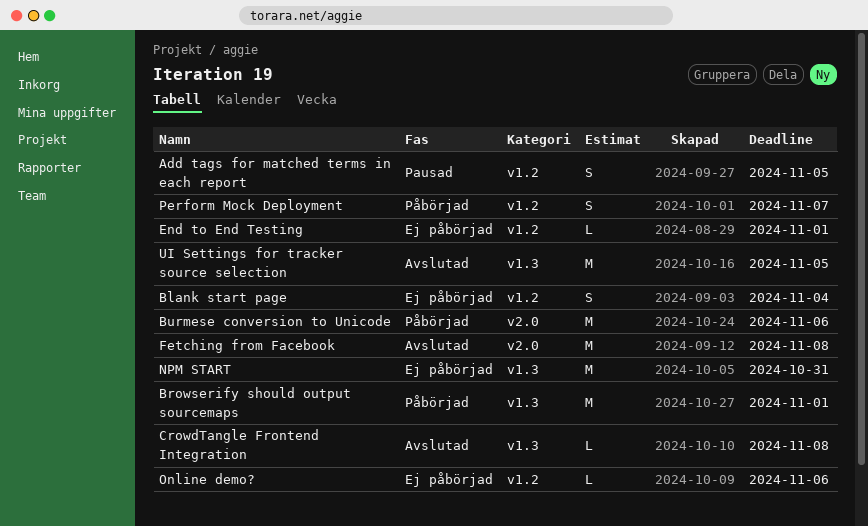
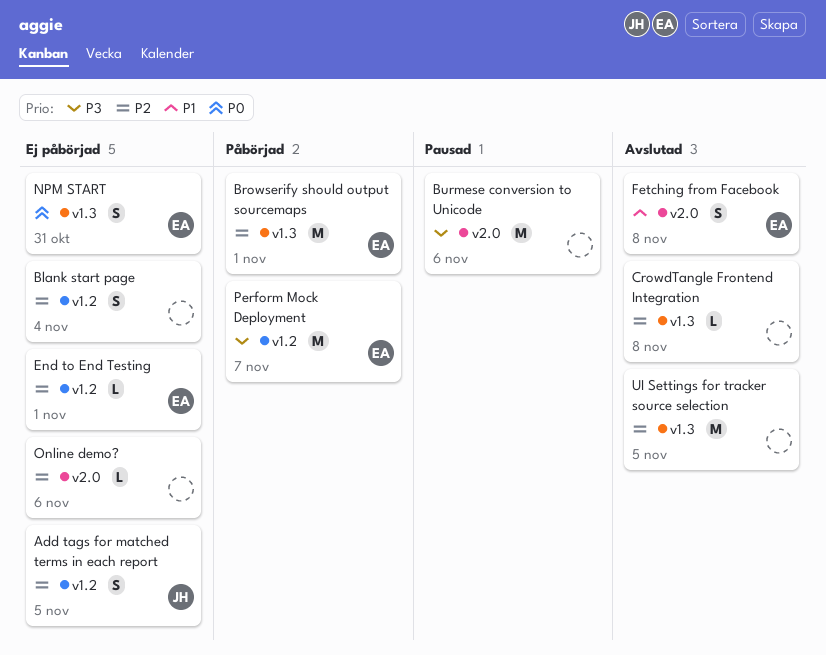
Add tags for matched terms in each report, status: Pausad -> Ej påbörjad
Burmese conversion to Unicode, status: Påbörjad -> Pausad
Fetching from Facebook, estimate: M -> S
NPM START, estimate: M -> S
Online demo?, label: v1.2 -> v2.0
Perform Mock Deployment, estimate: S -> M

